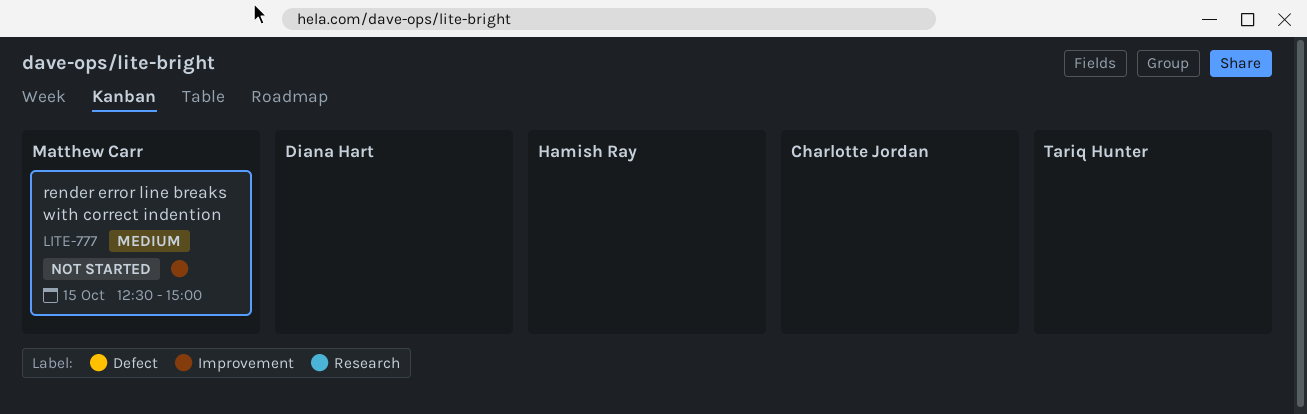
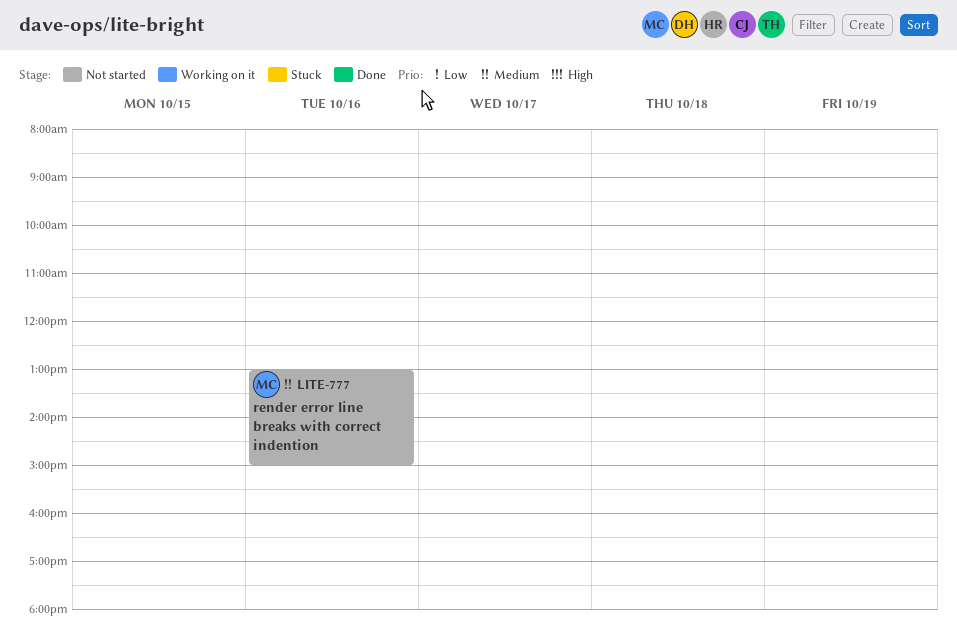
LITE-777, day: Oct 15 -> Oct 16
LITE-777, begins: 12:30 -> 13:00

